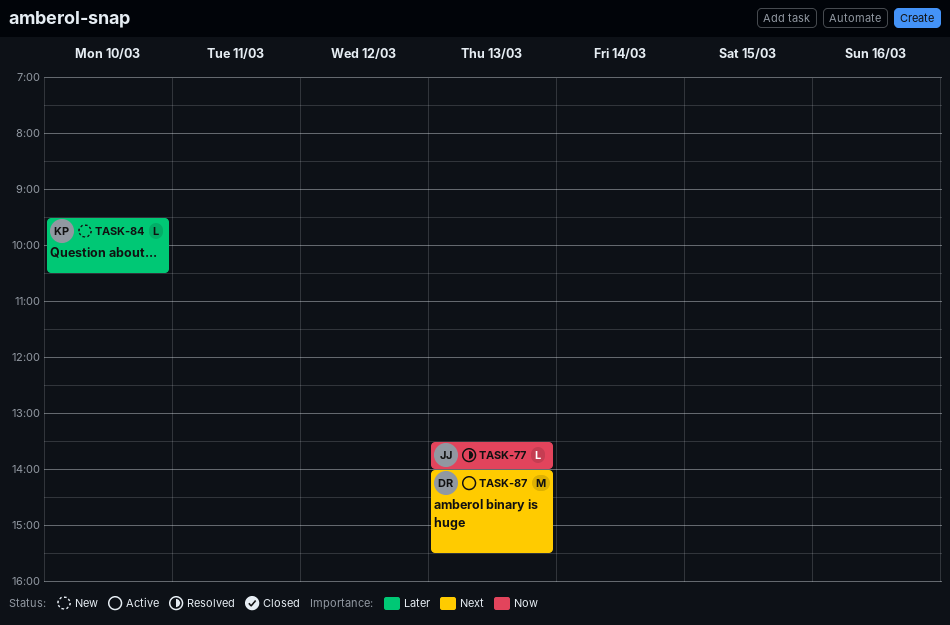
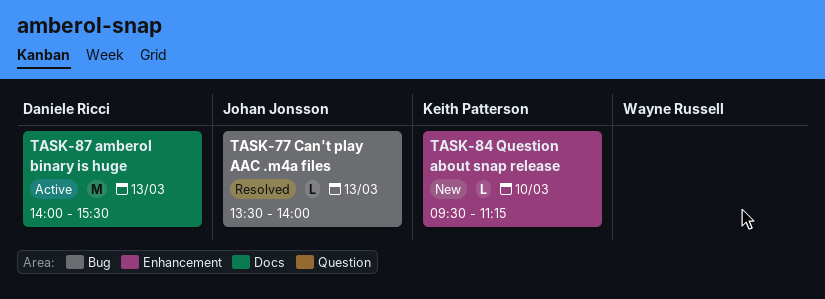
TASK-84, ends: 10:30 -> 11:15

